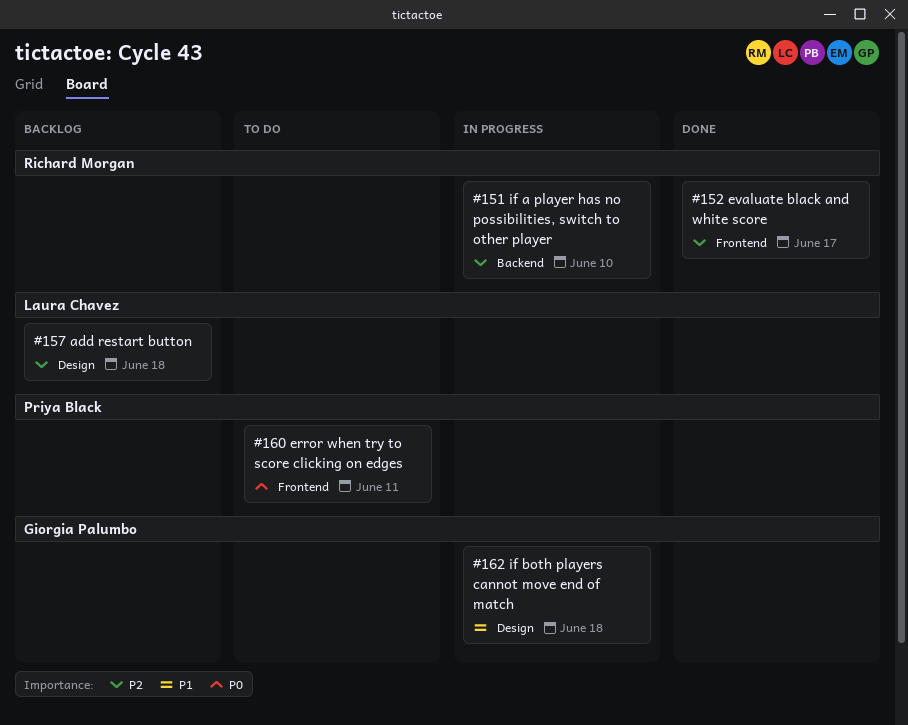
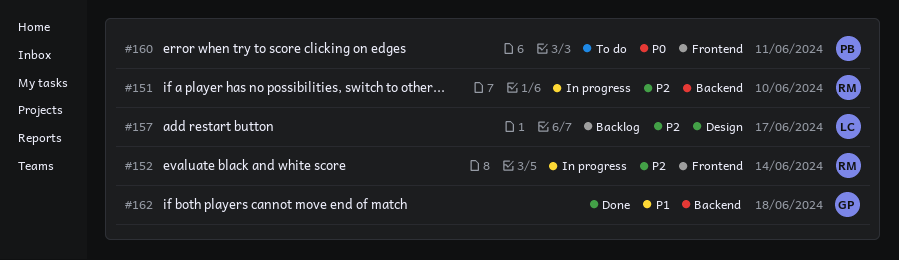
#152, status: Done -> In progress
#152, due: Jun 17 -> Jun 14
#157, due: Jun 18 -> Jun 17
#162, status: In progress -> Done
#162, label: Design -> Backend

